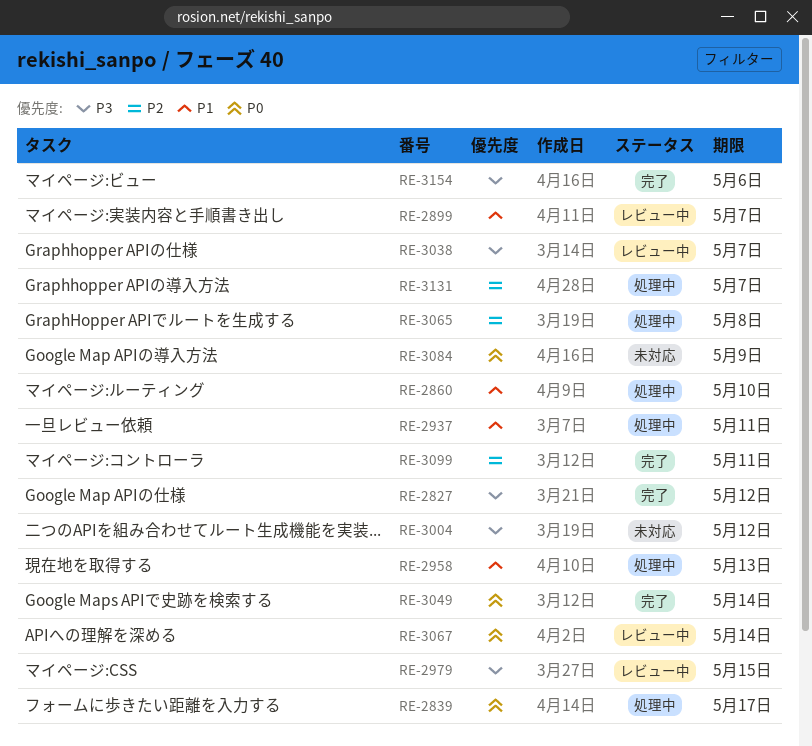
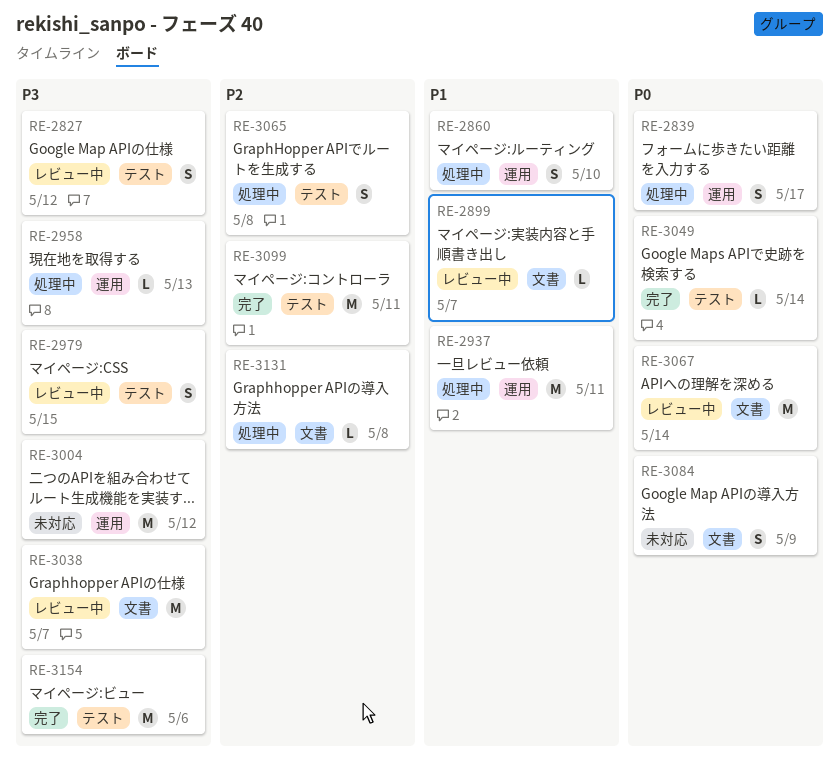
RE-2827, status: 完了 -> レビュー中
RE-2958, priority: P1 -> P3
RE-3131, due: May 7 -> May 8

